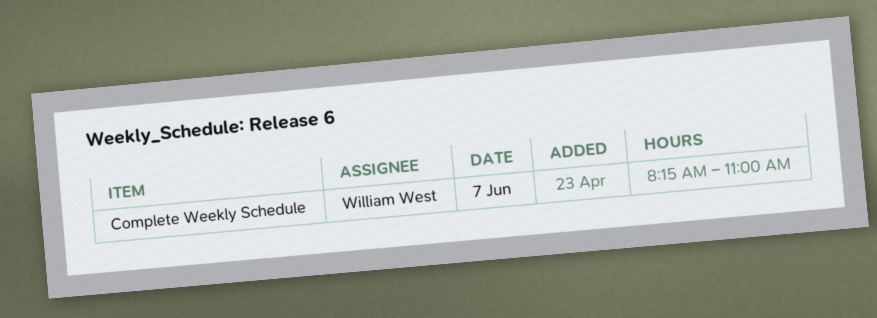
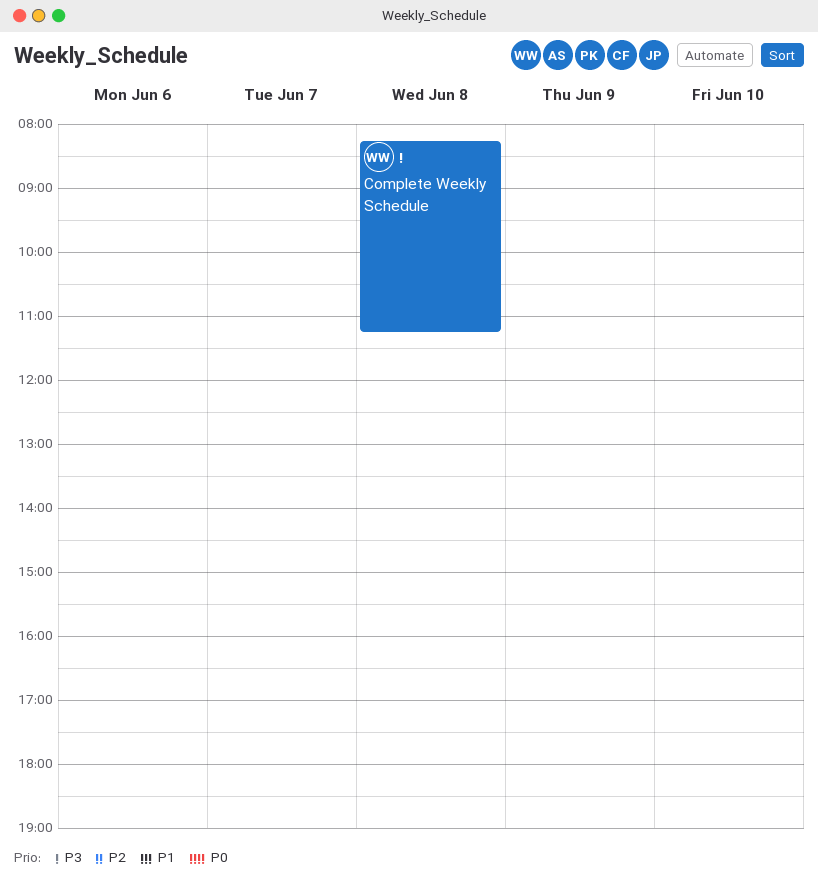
Complete Weekly Schedule, day: Jun 7 -> Jun 8
Complete Weekly Schedule, ends: 11:00 -> 11:15

